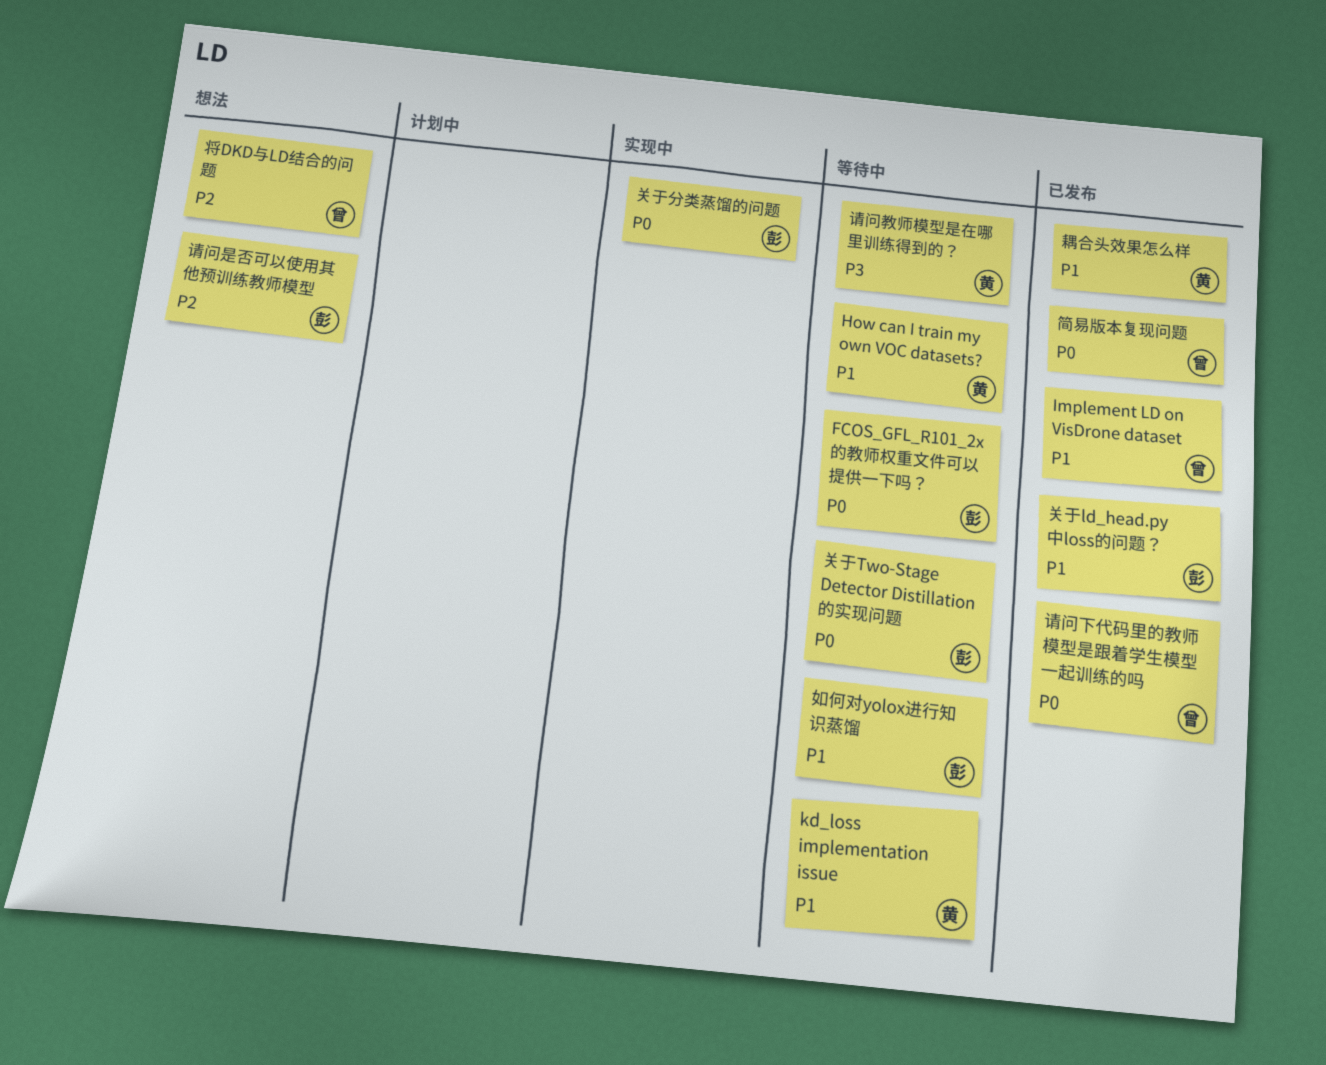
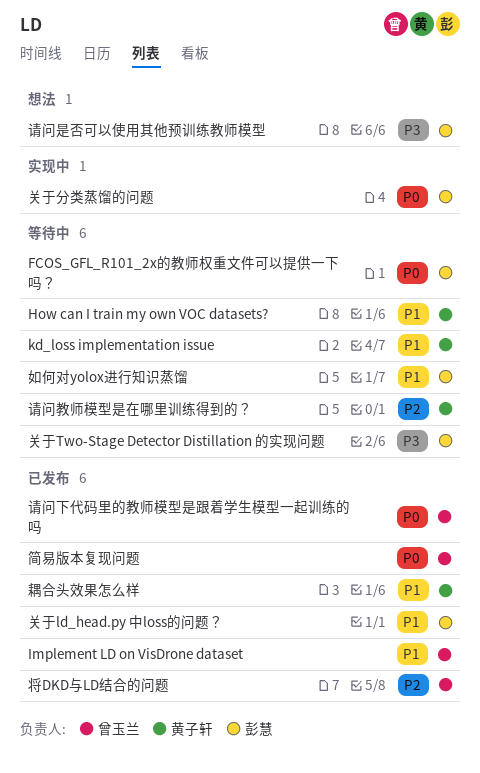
关于Two-Stage Detector Distillation 的实现问题, priority: P0 -> P3
将DKD与LD结合的问题, status: 想法 -> 已发布
请问教师模型是在哪里训练得到的？, priority: P3 -> P2
请问是否可以使用其他预训练教师模型, priority: P2 -> P3

